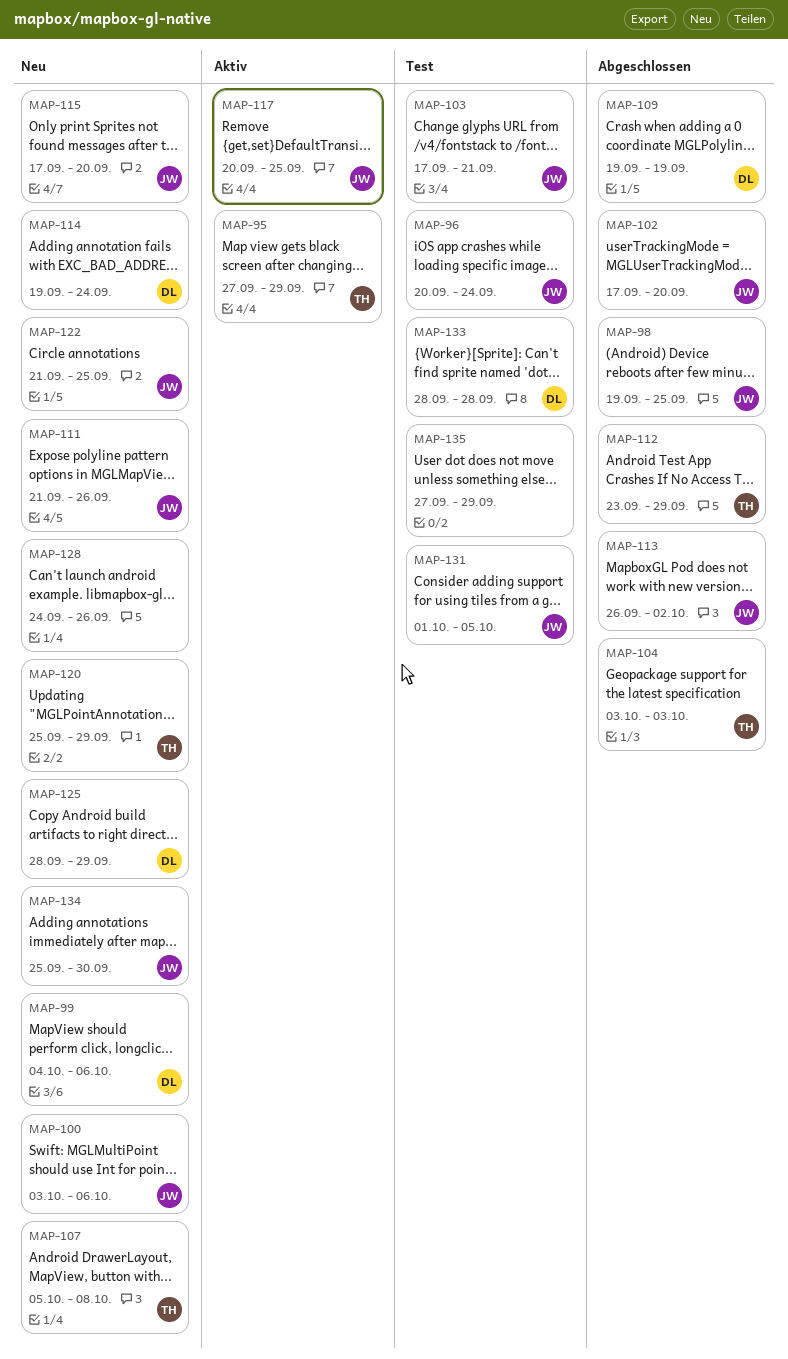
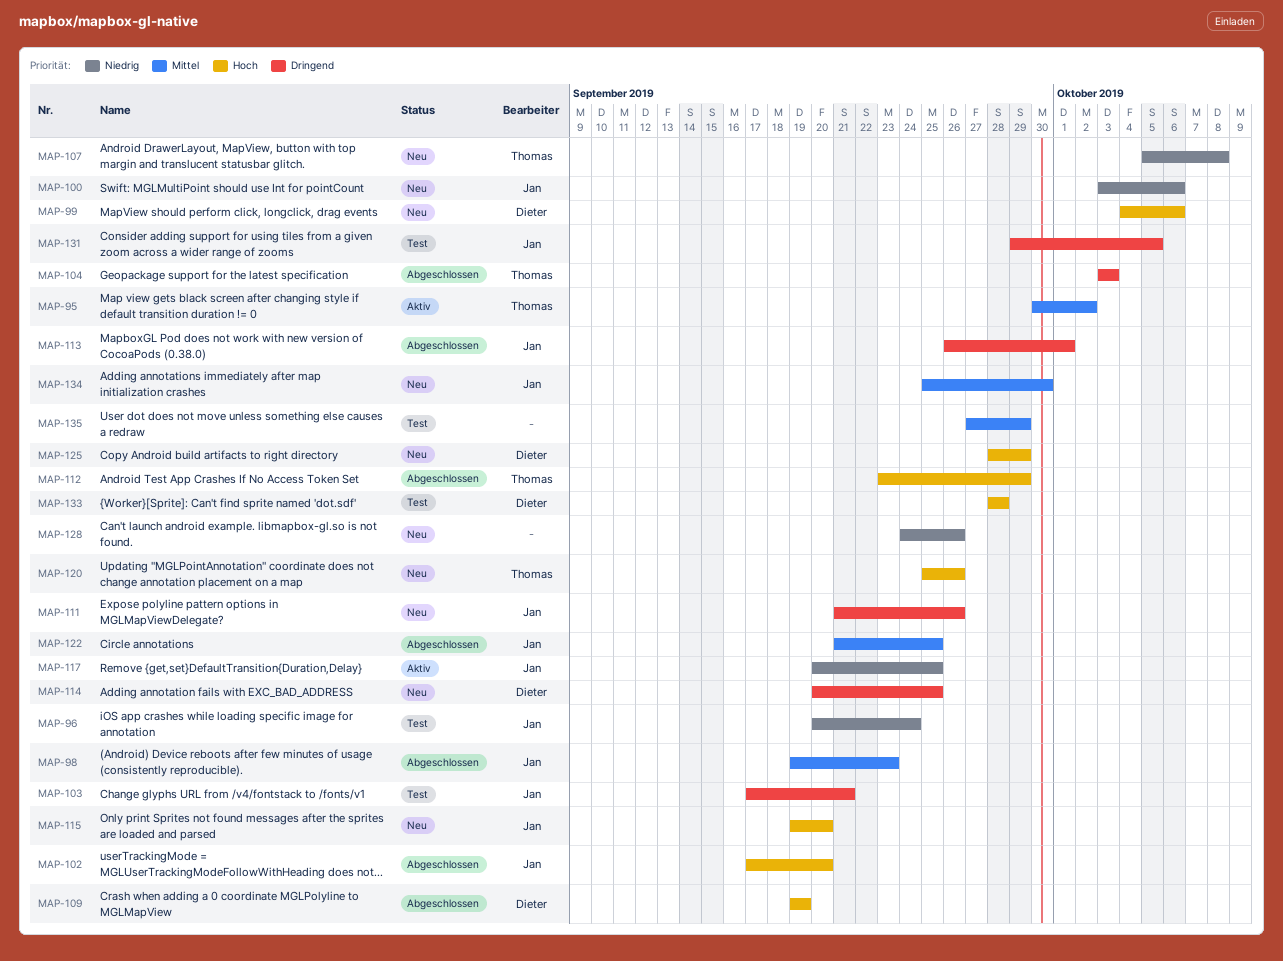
MAP-95, start: Sep 27 -> Sep 30
MAP-95, due: Sep 29 -> Oct 2
MAP-98, due: Sep 25 -> Sep 23
MAP-113, due: Oct 2 -> Oct 1
MAP-114, start: Sep 19 -> Sep 20
MAP-114, due: Sep 24 -> Sep 25
MAP-115, start: Sep 17 -> Sep 19
MAP-120, due: Sep 29 -> Sep 26
MAP-122, status: Neu -> Abgeschlossen
MAP-131, start: Oct 1 -> Sep 29

